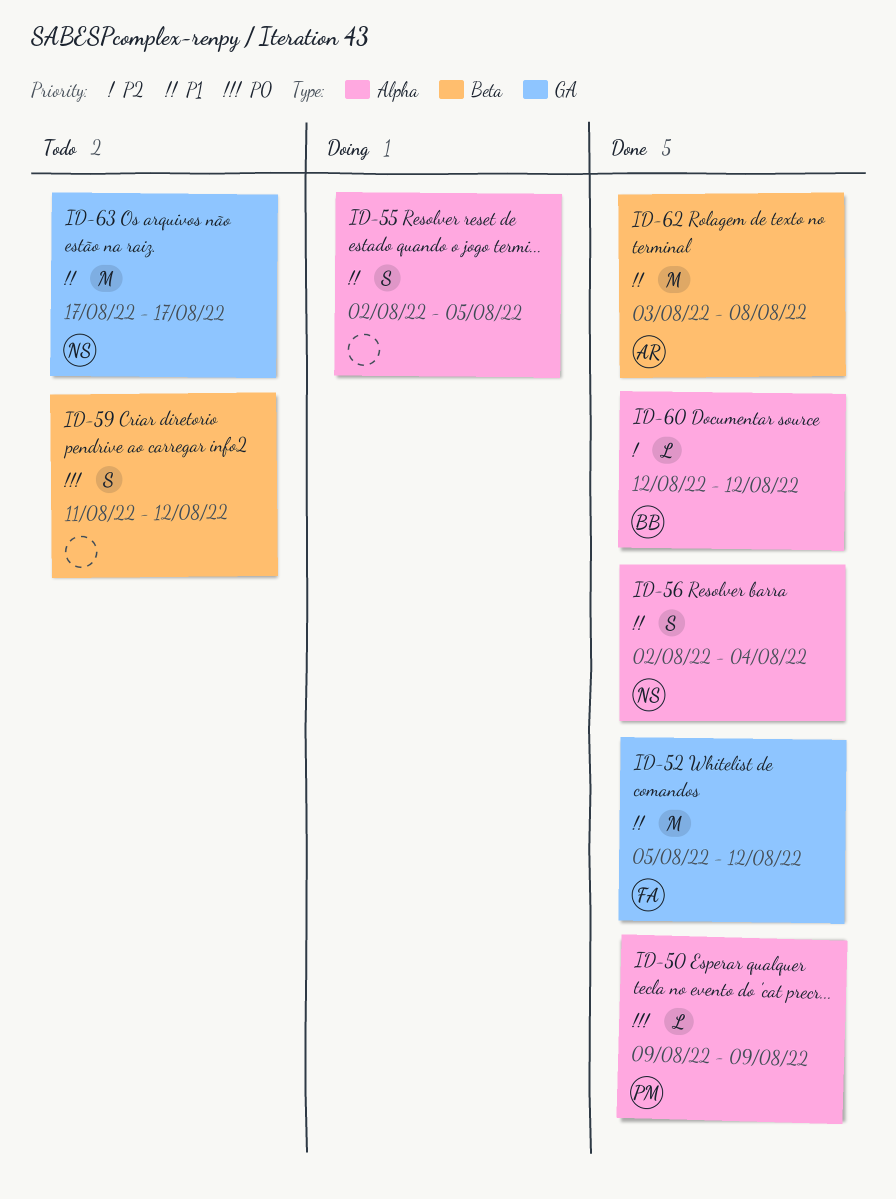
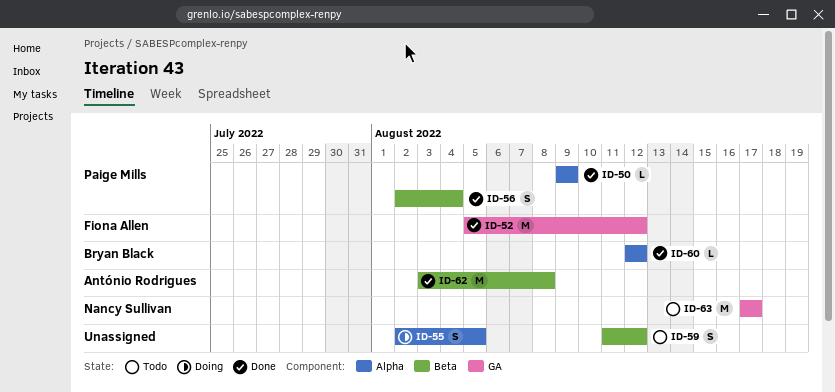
ID-56, owner: Nancy Sullivan -> Paige Mills
ID-56, label: Alpha -> Beta

